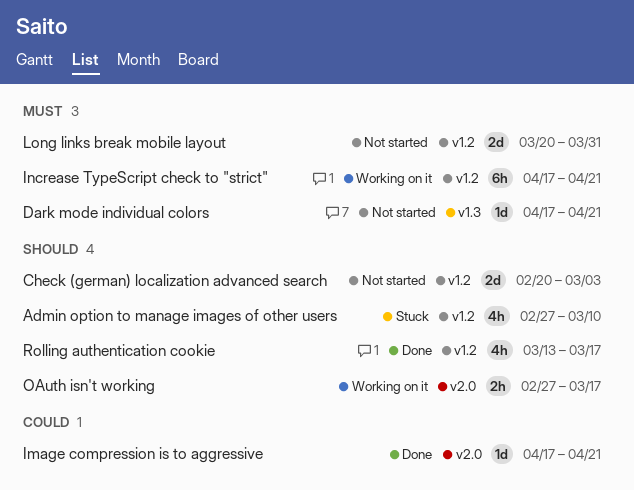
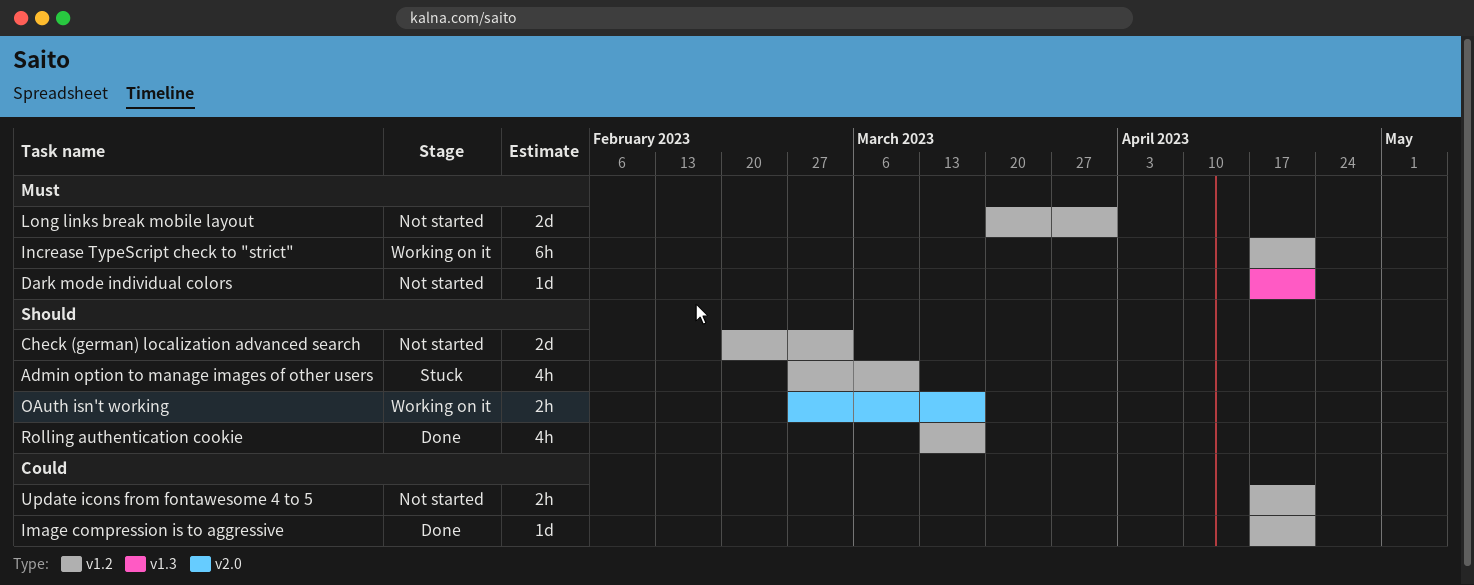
Image compression is to aggressive, label: v2.0 -> v1.2
Update icons from fontawesome 4 to 5: none -> present

